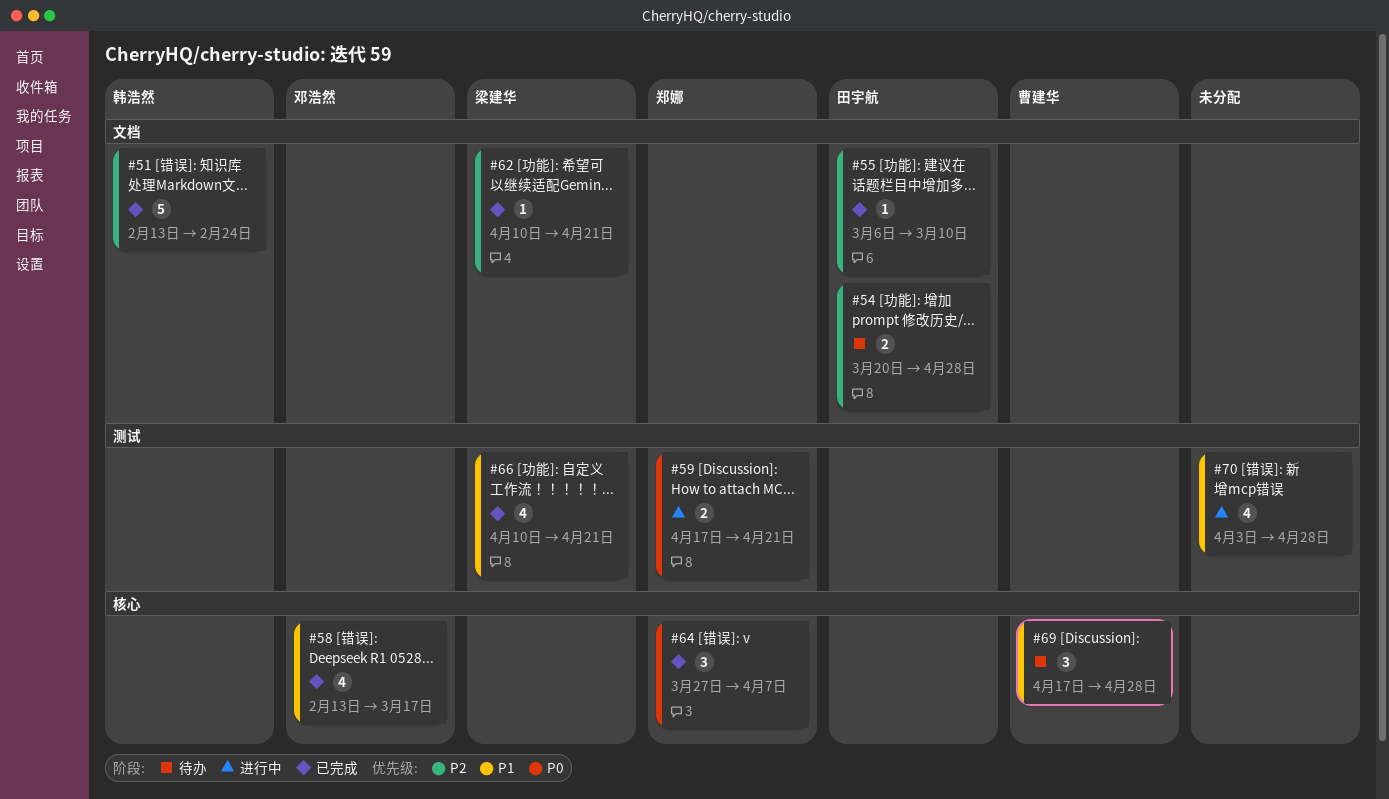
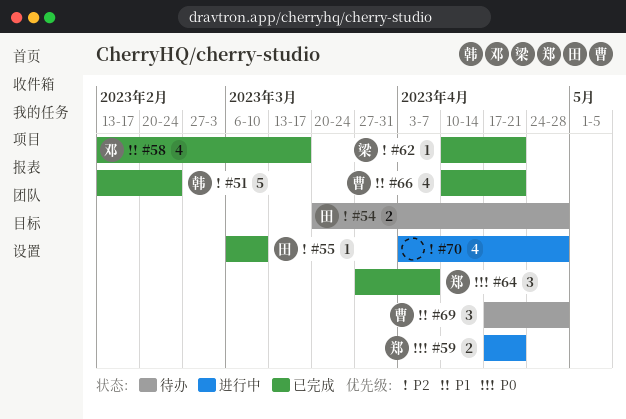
#66, owner: 梁建华 -> 曹建华
#70, priority: P1 -> P2

